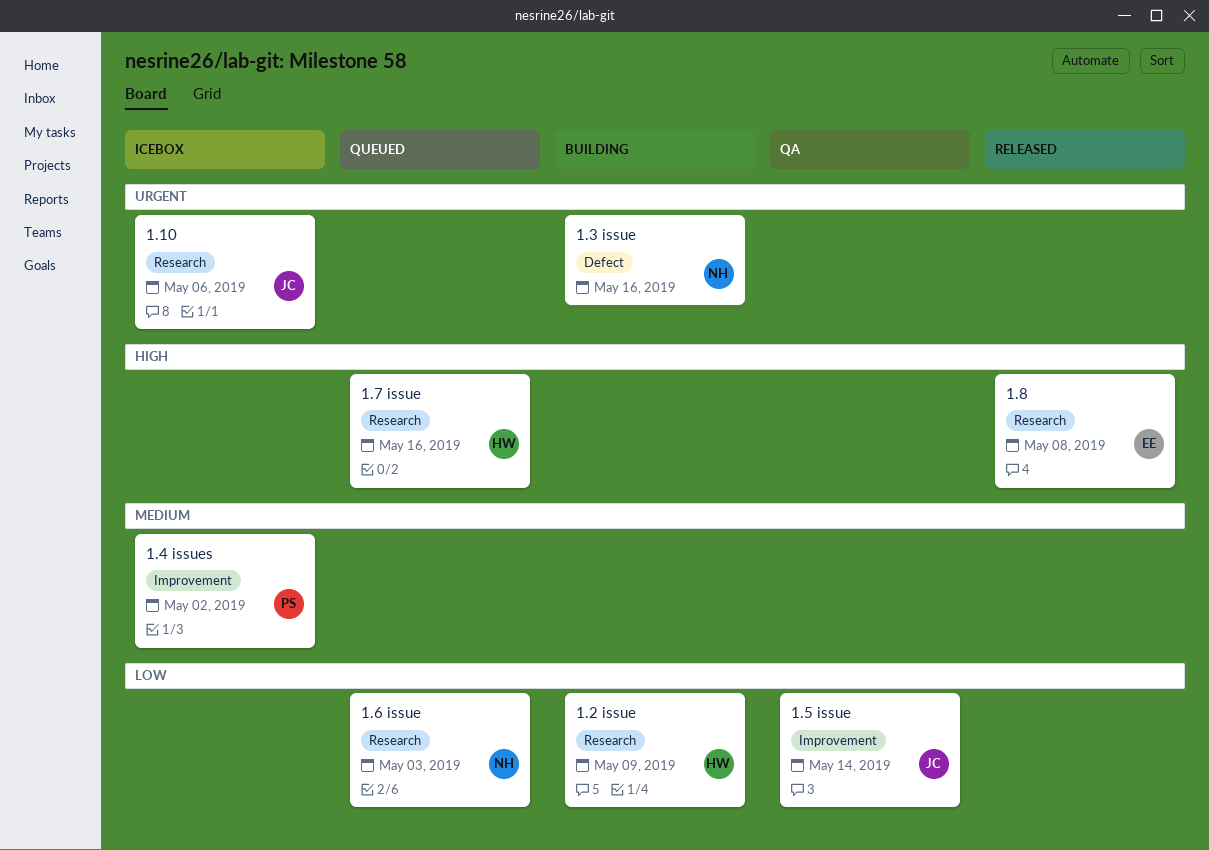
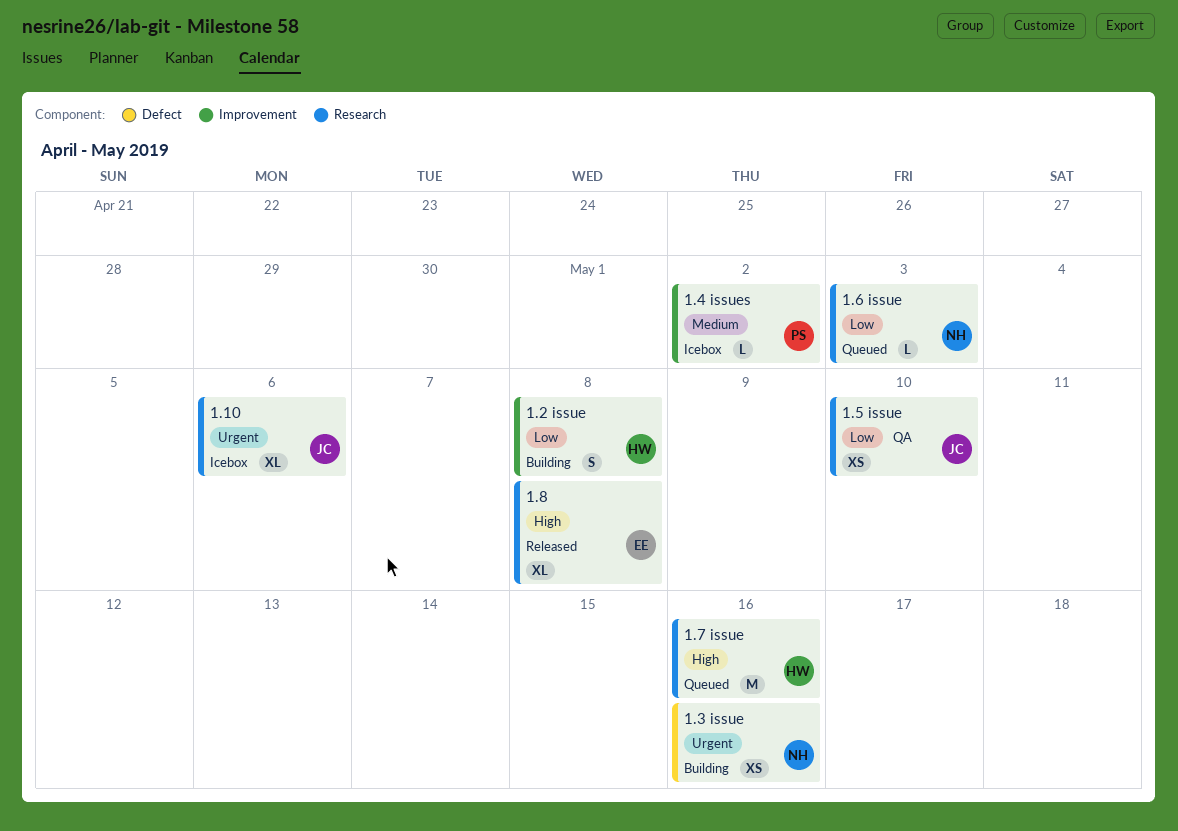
1.2 issue, label: Research -> Improvement
1.2 issue, due: May 9 -> May 8
1.5 issue, label: Improvement -> Research
1.5 issue, due: May 14 -> May 10

